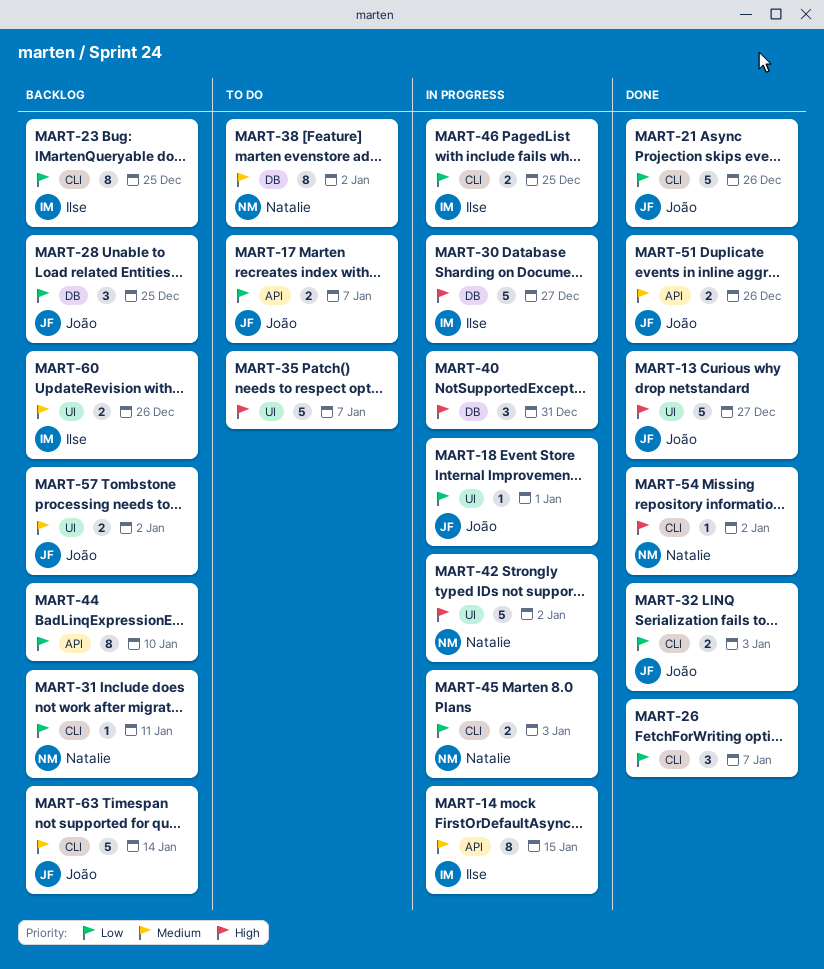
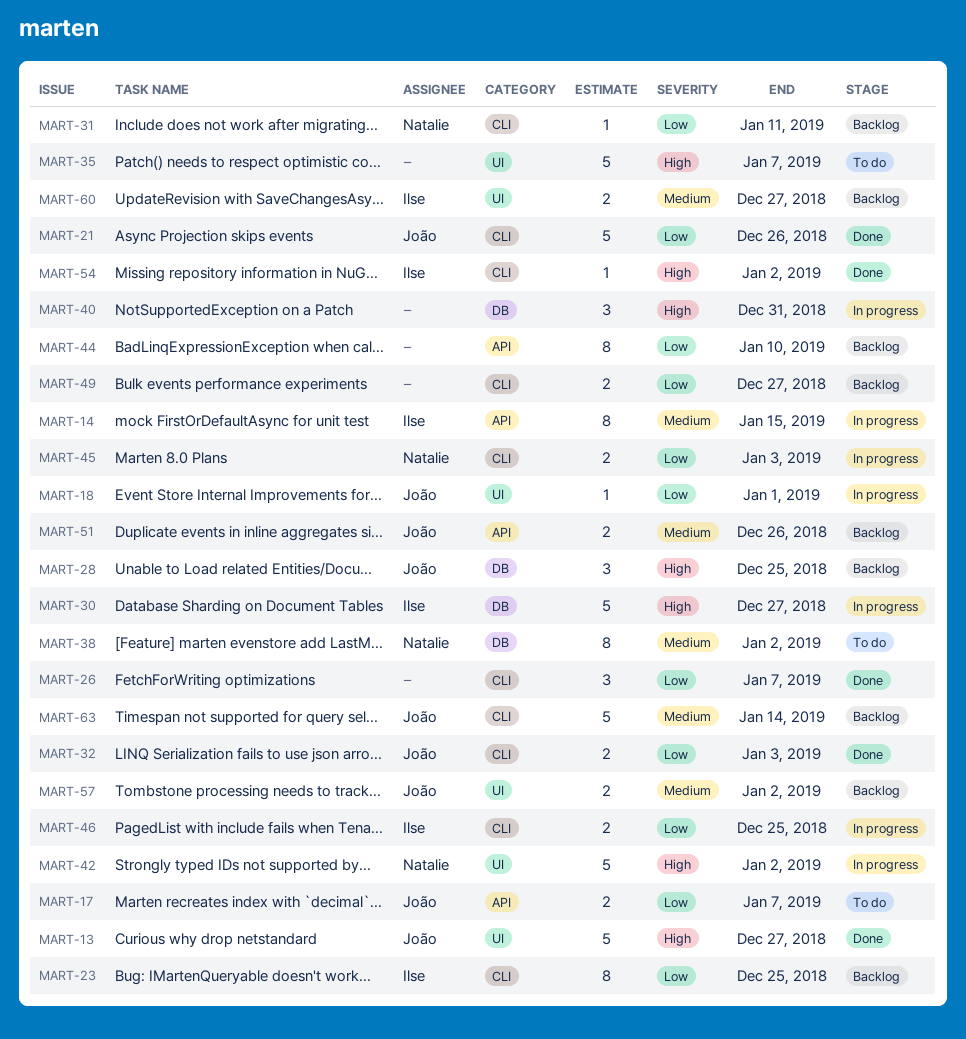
MART-28, priority: Low -> High
MART-49: none -> present
MART-51, status: Done -> Backlog
MART-54, owner: Natalie -> Ilse
MART-60, due: Dec 26 -> Dec 27

